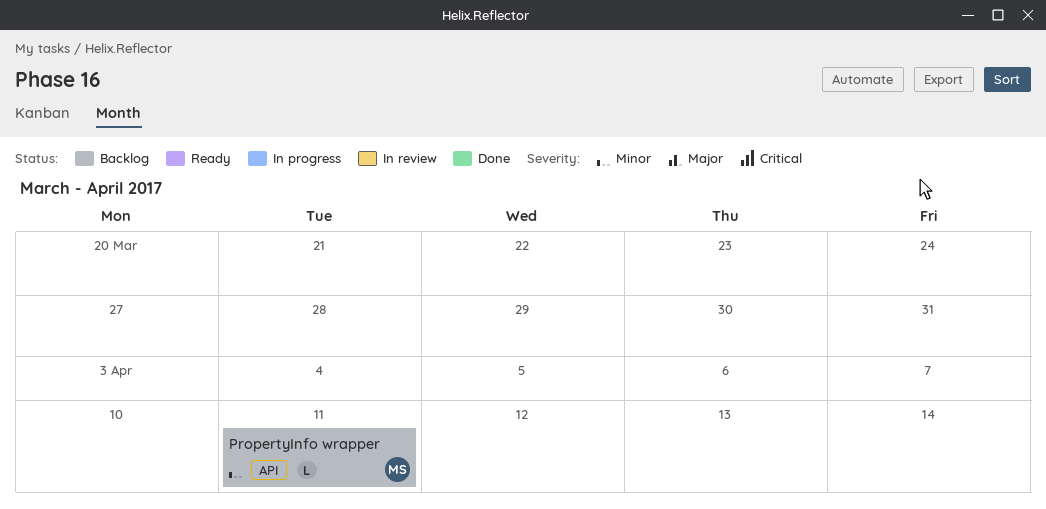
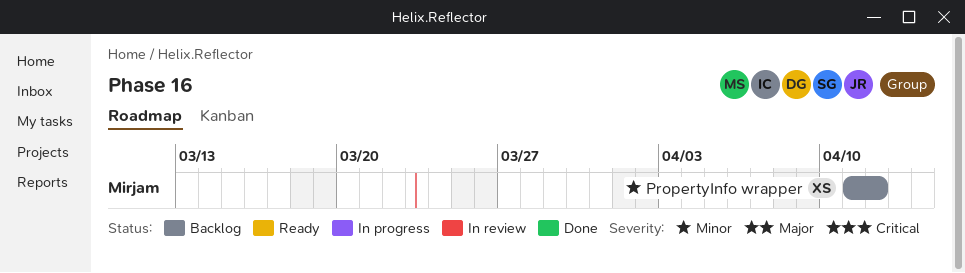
PropertyInfo wrapper, estimate: L -> XS
PropertyInfo wrapper, due: Apr 11 -> Apr 12

